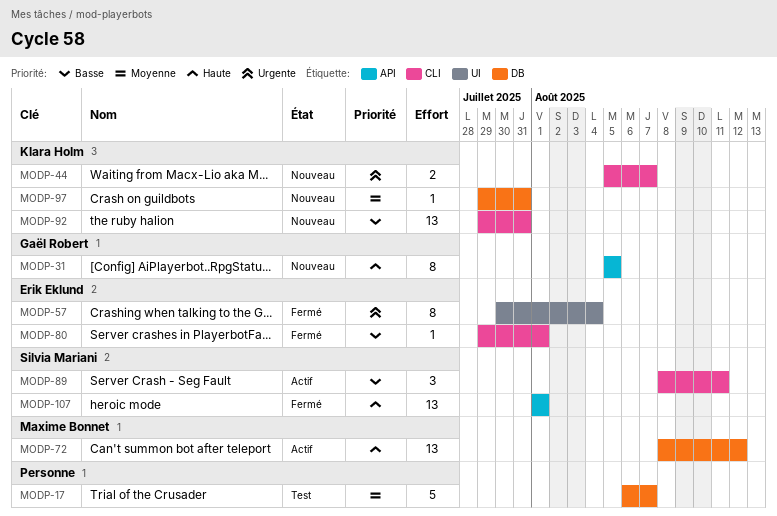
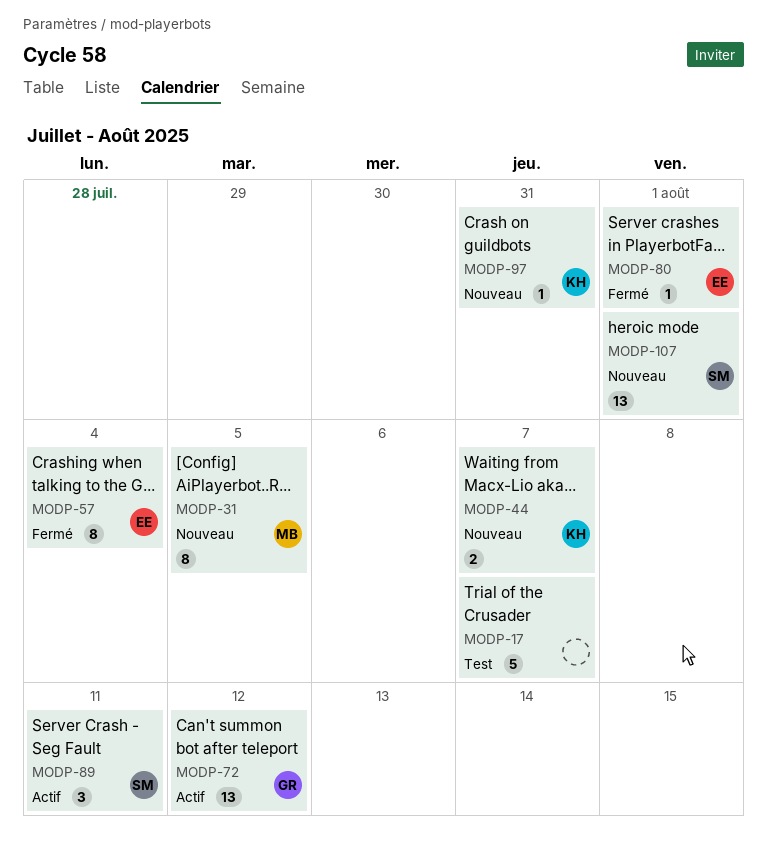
MODP-31, owner: Gaël Robert -> Maxime Bonnet
MODP-72, owner: Maxime Bonnet -> Gaël Robert
MODP-92: present -> none
MODP-107, status: Fermé -> Nouveau

